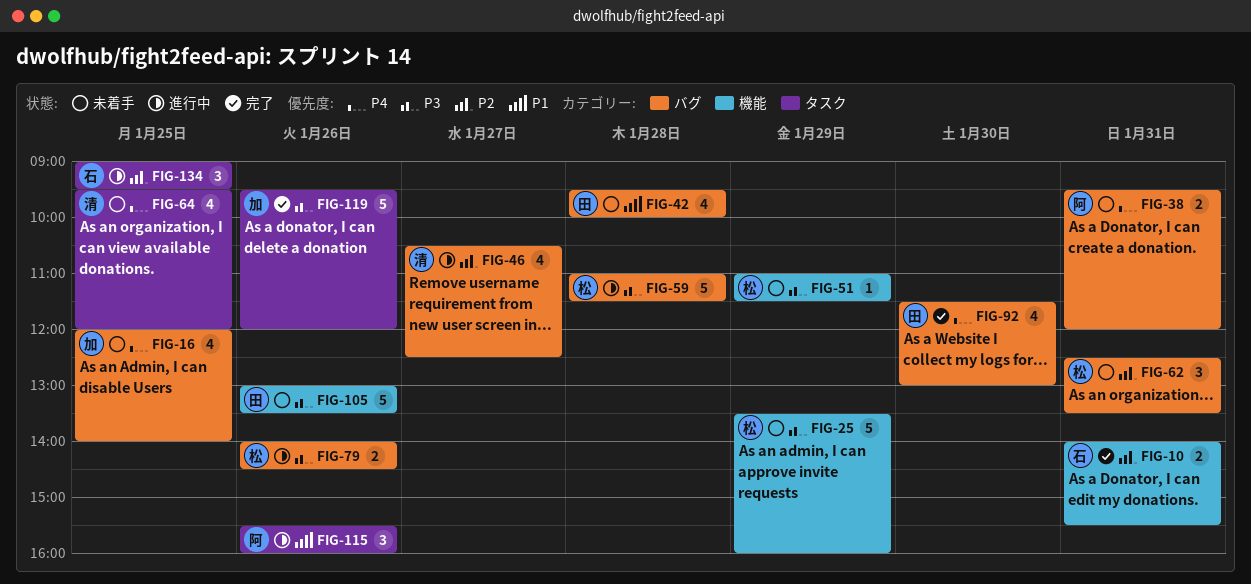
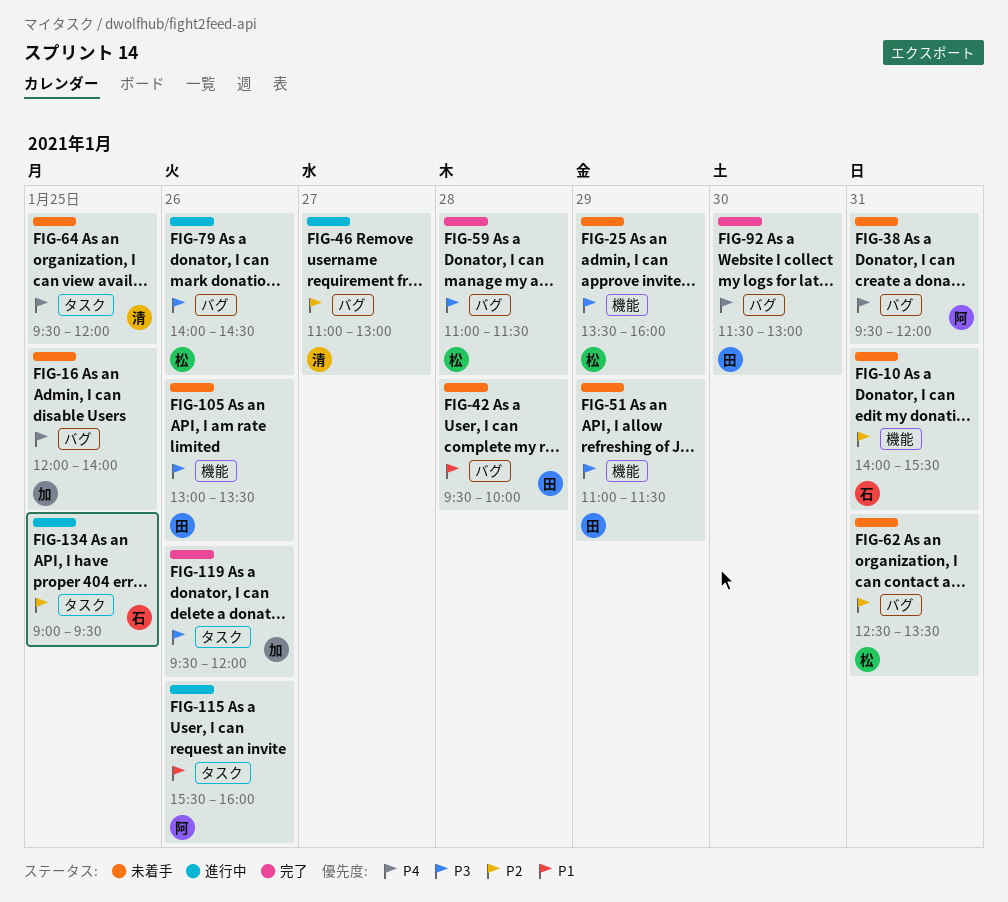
FIG-10, status: 完了 -> 未着手
FIG-46, begins: 10:30 -> 11:00
FIG-46, ends: 12:30 -> 13:00
FIG-51, owner: 松 -> 田
FIG-59, status: 進行中 -> 完了

